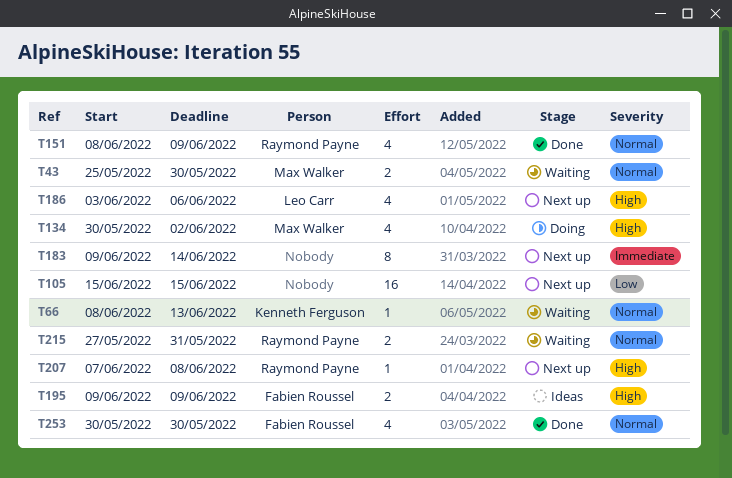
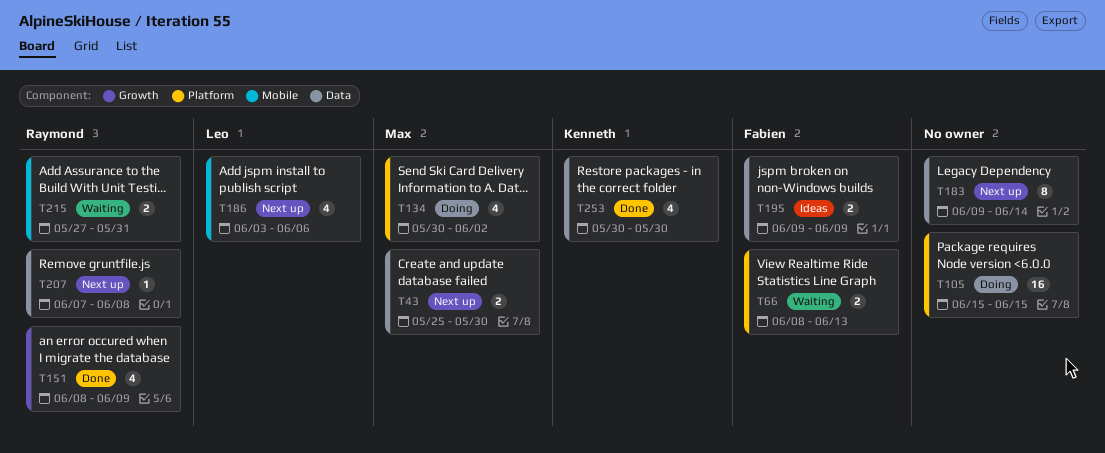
T43, status: Waiting -> Next up
T66, owner: Kenneth Ferguson -> Fabien Roussel
T66, estimate: 1 -> 2
T105, status: Next up -> Doing
T253, owner: Fabien Roussel -> Kenneth Ferguson

